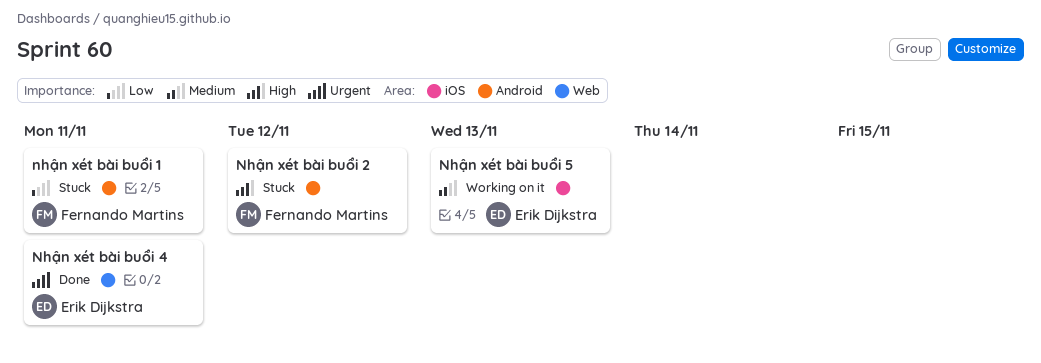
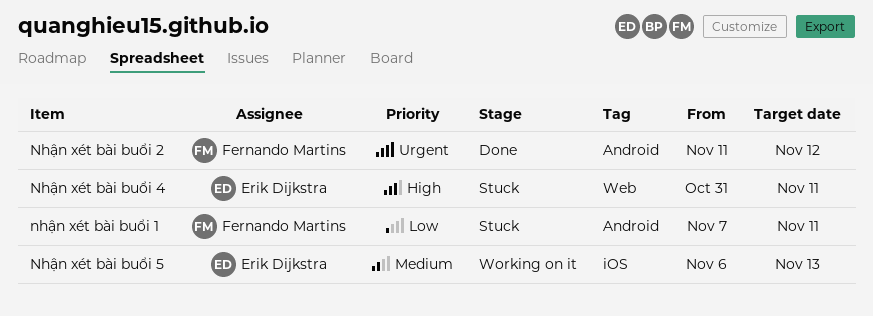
Nhận xét bài buổi 2, status: Stuck -> Done
Nhận xét bài buổi 2, priority: High -> Urgent
Nhận xét bài buổi 4, status: Done -> Stuck
Nhận xét bài buổi 4, priority: Urgent -> High

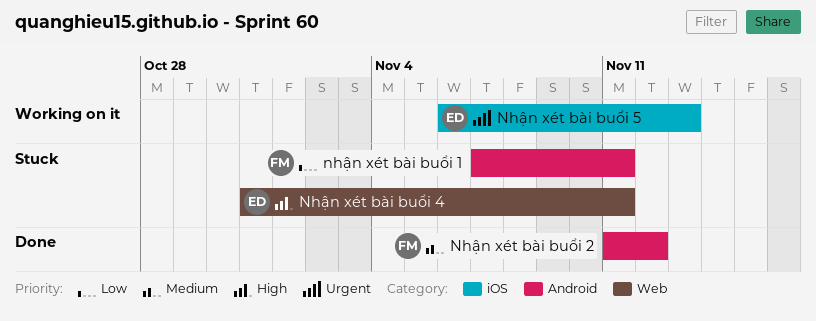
Nhận xét bài buổi 2, priority: Urgent -> Medium
Nhận xét bài buổi 5, priority: Medium -> Urgent

